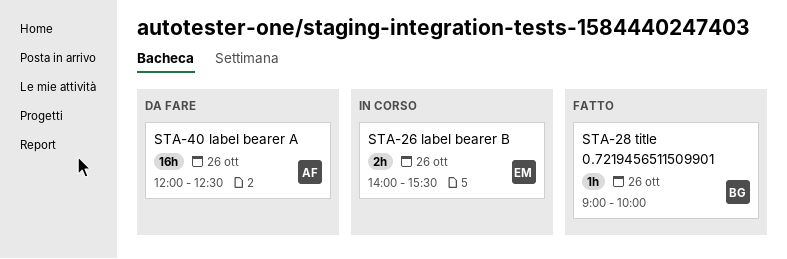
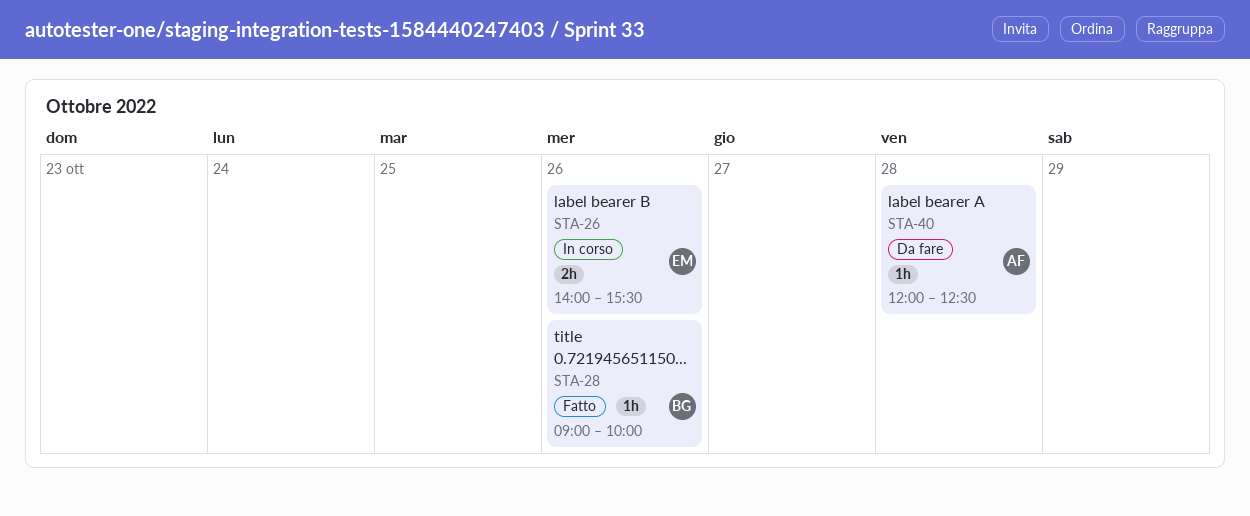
STA-40, estimate: 16h -> 1h
STA-40, day: Oct 26 -> Oct 28

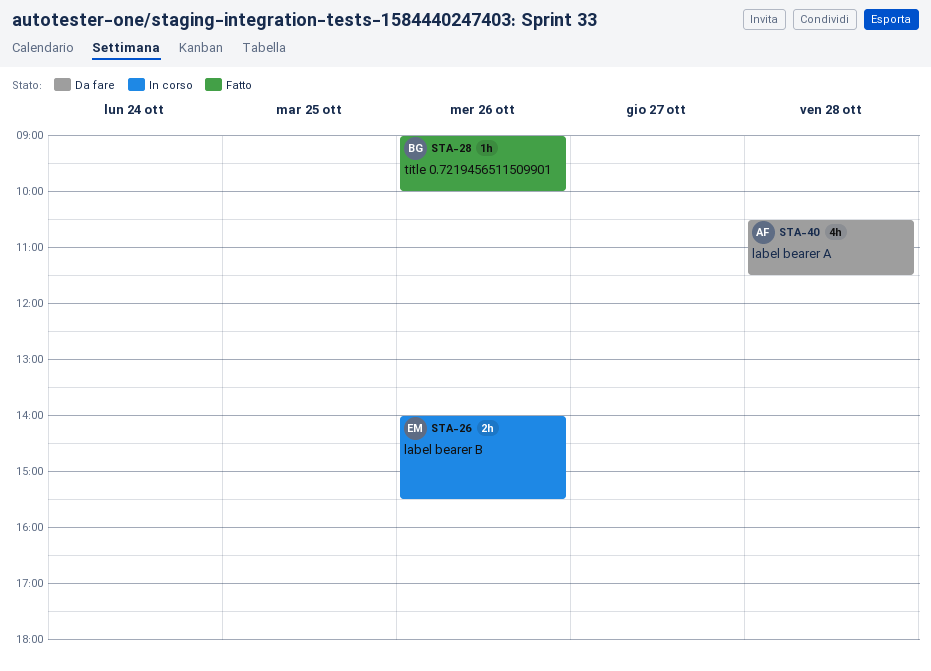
STA-40, estimate: 1h -> 4h
STA-40, begins: 12:00 -> 10:30
STA-40, ends: 12:30 -> 11:30

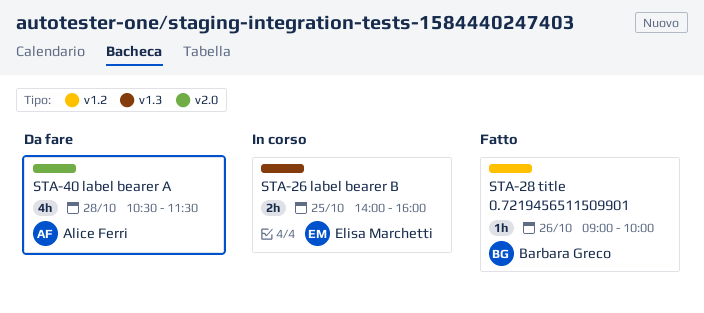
STA-26, day: Oct 26 -> Oct 25
STA-26, ends: 15:30 -> 16:00

